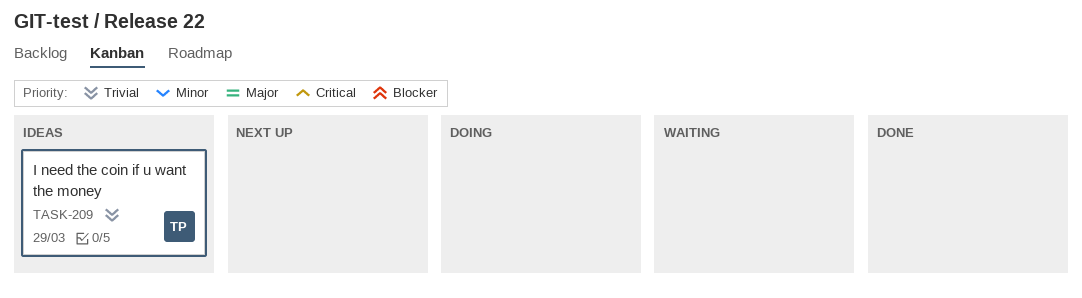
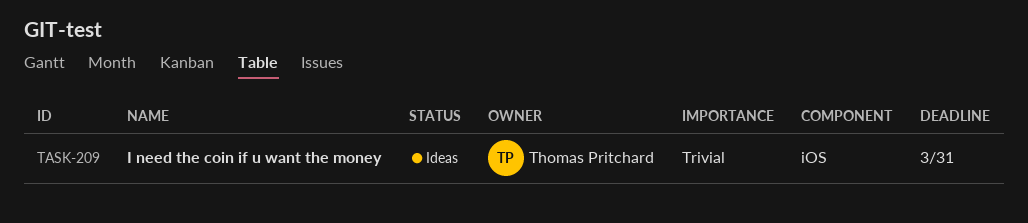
TASK-209, due: Mar 29 -> Mar 31

